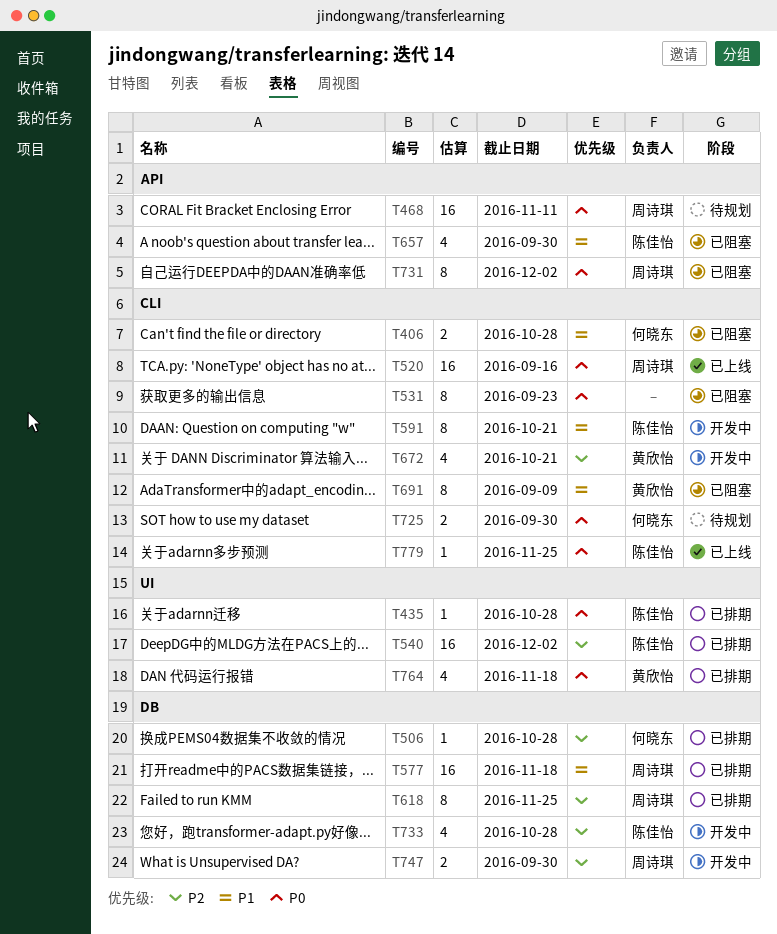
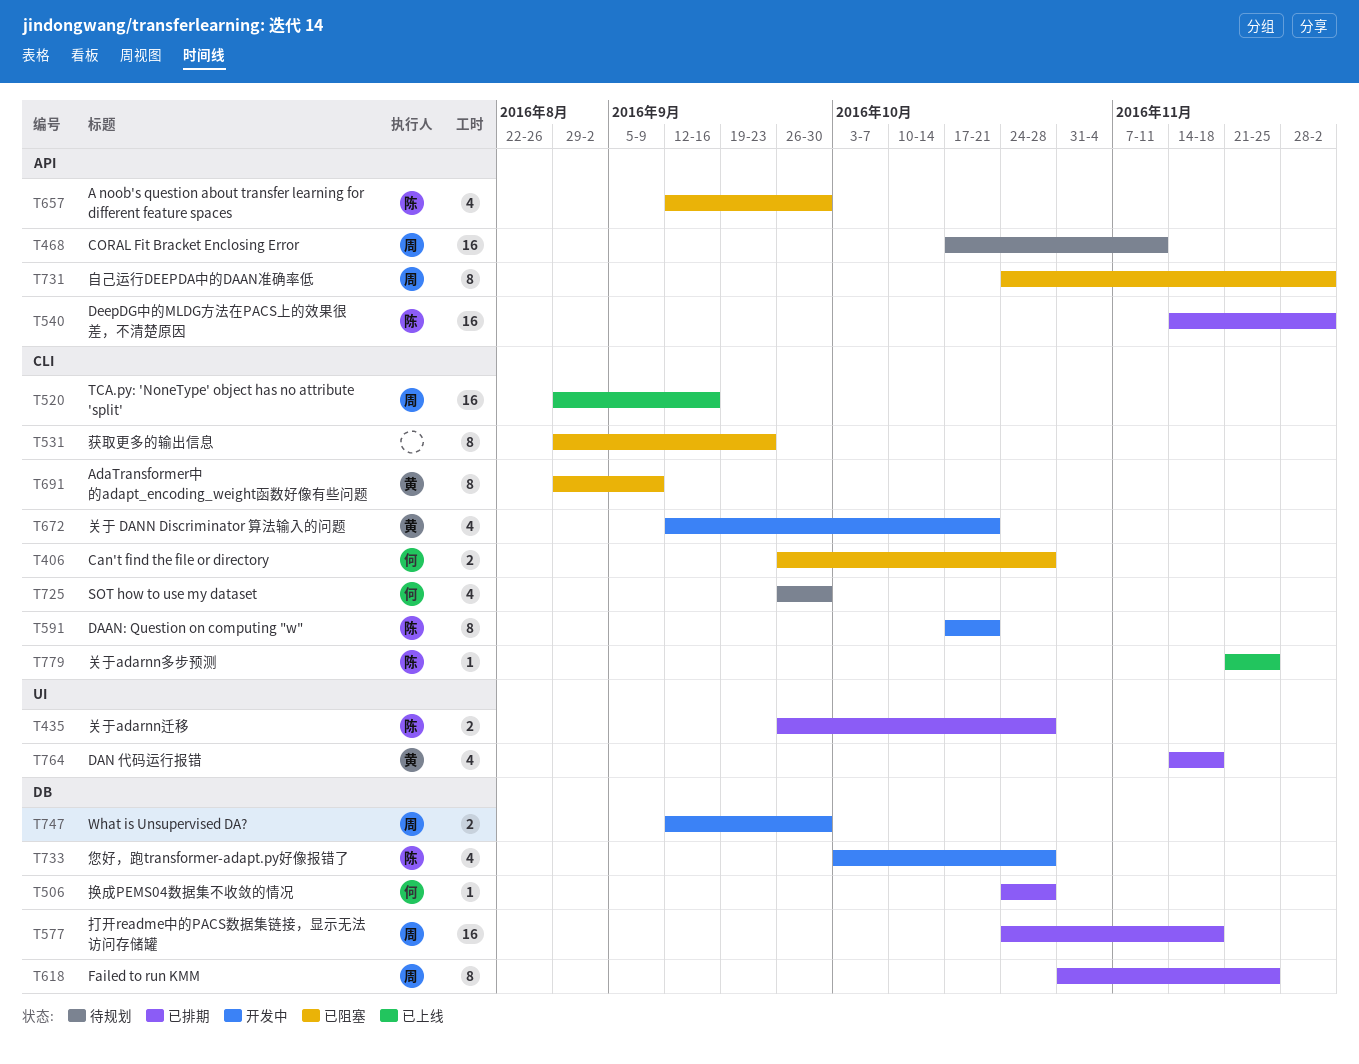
T435, estimate: 1 -> 2
T540, label: UI -> API
T725, estimate: 2 -> 4

